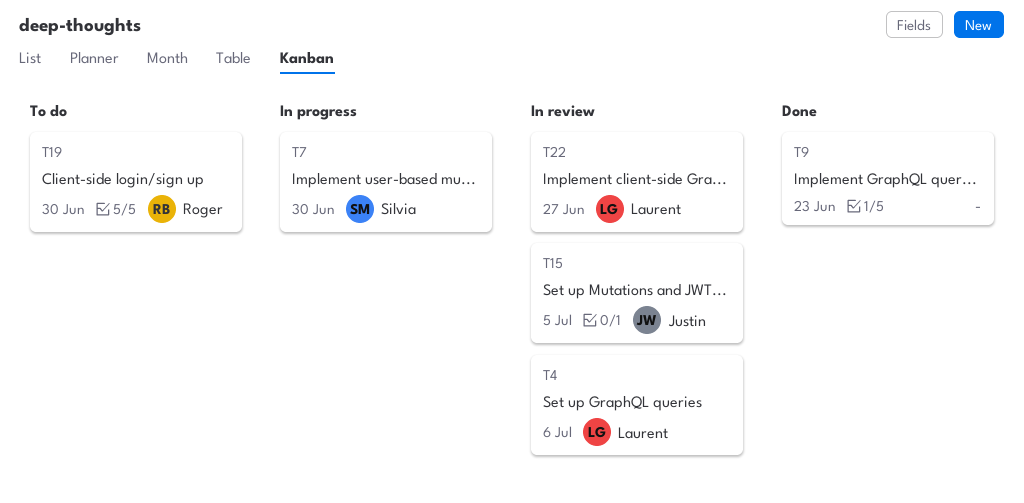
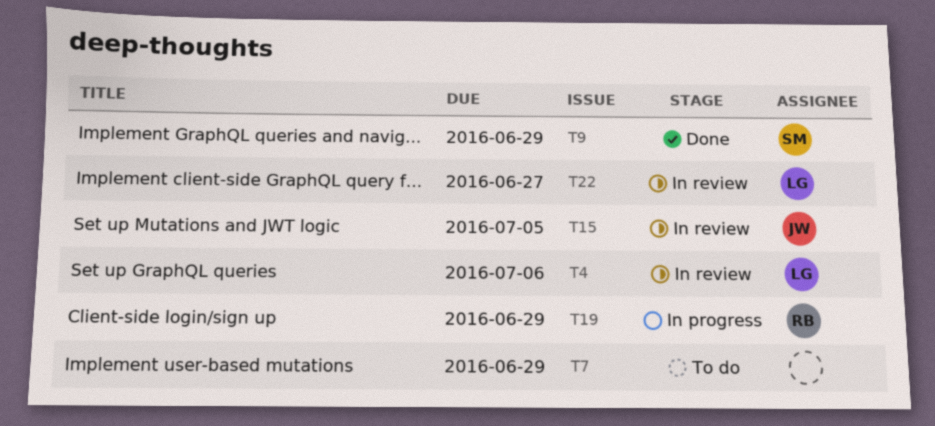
T7, status: In progress -> To do
T7, owner: Silvia -> none
T7, due: Jun 30 -> Jun 29
T9, owner: none -> Silvia
T9, due: Jun 23 -> Jun 29
T19, status: To do -> In progress
T19, due: Jun 30 -> Jun 29

